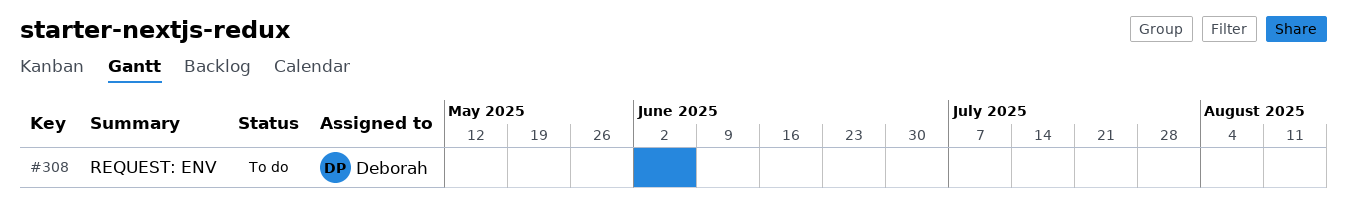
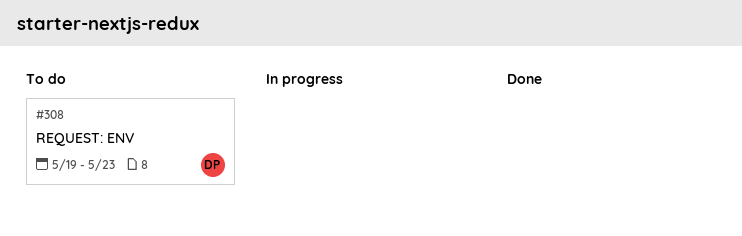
#308, start: Jun 2 -> May 19
#308, due: Jun 6 -> May 23

